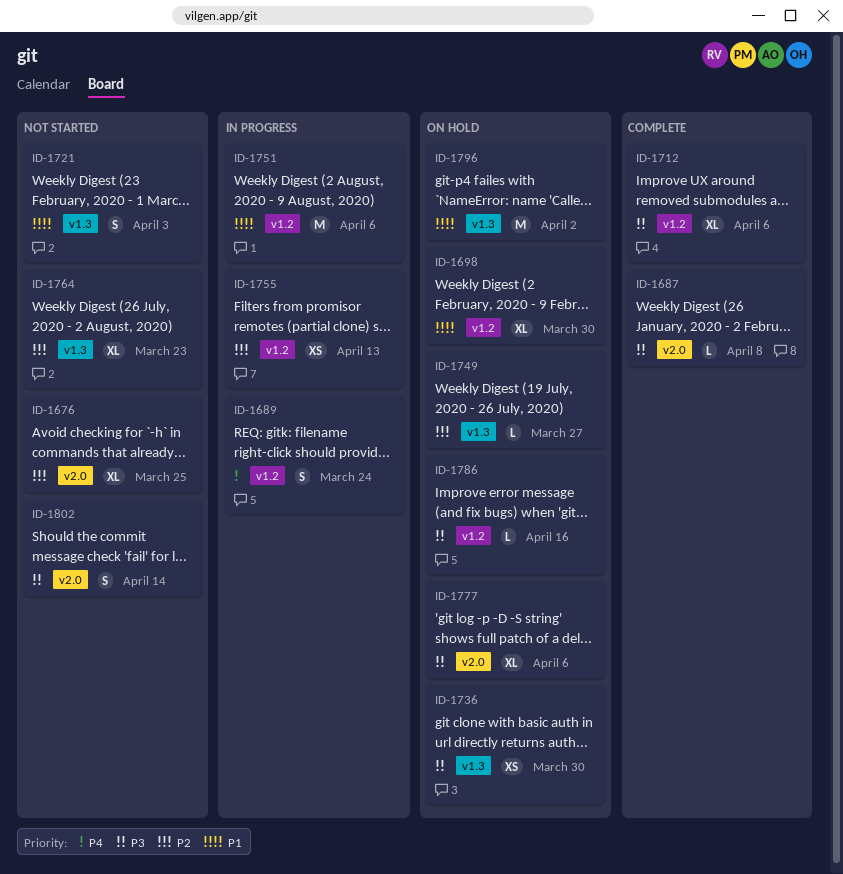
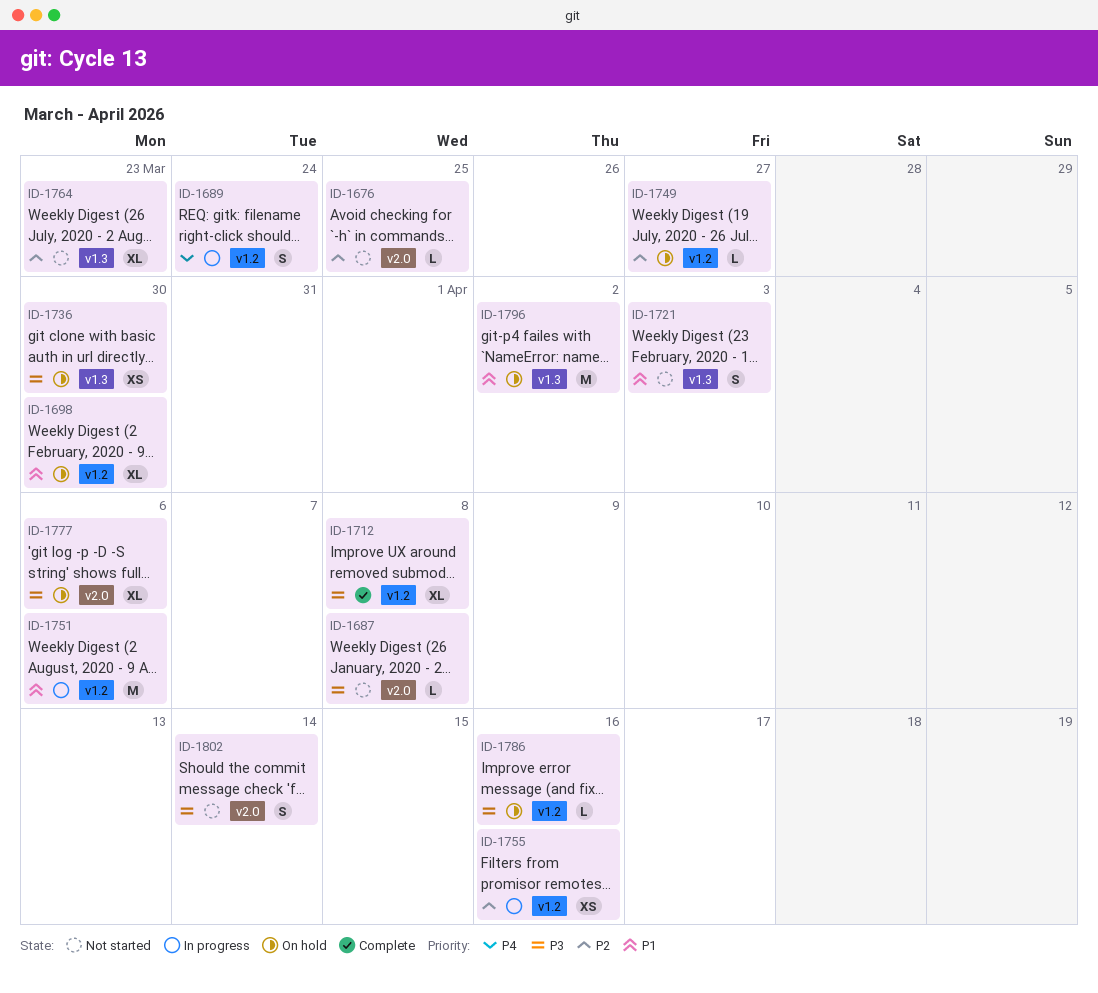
ID-1676, estimate: XL -> L
ID-1687, status: Complete -> Not started
ID-1712, due: Apr 6 -> Apr 8
ID-1749, label: v1.3 -> v1.2
ID-1755, due: Apr 13 -> Apr 16

